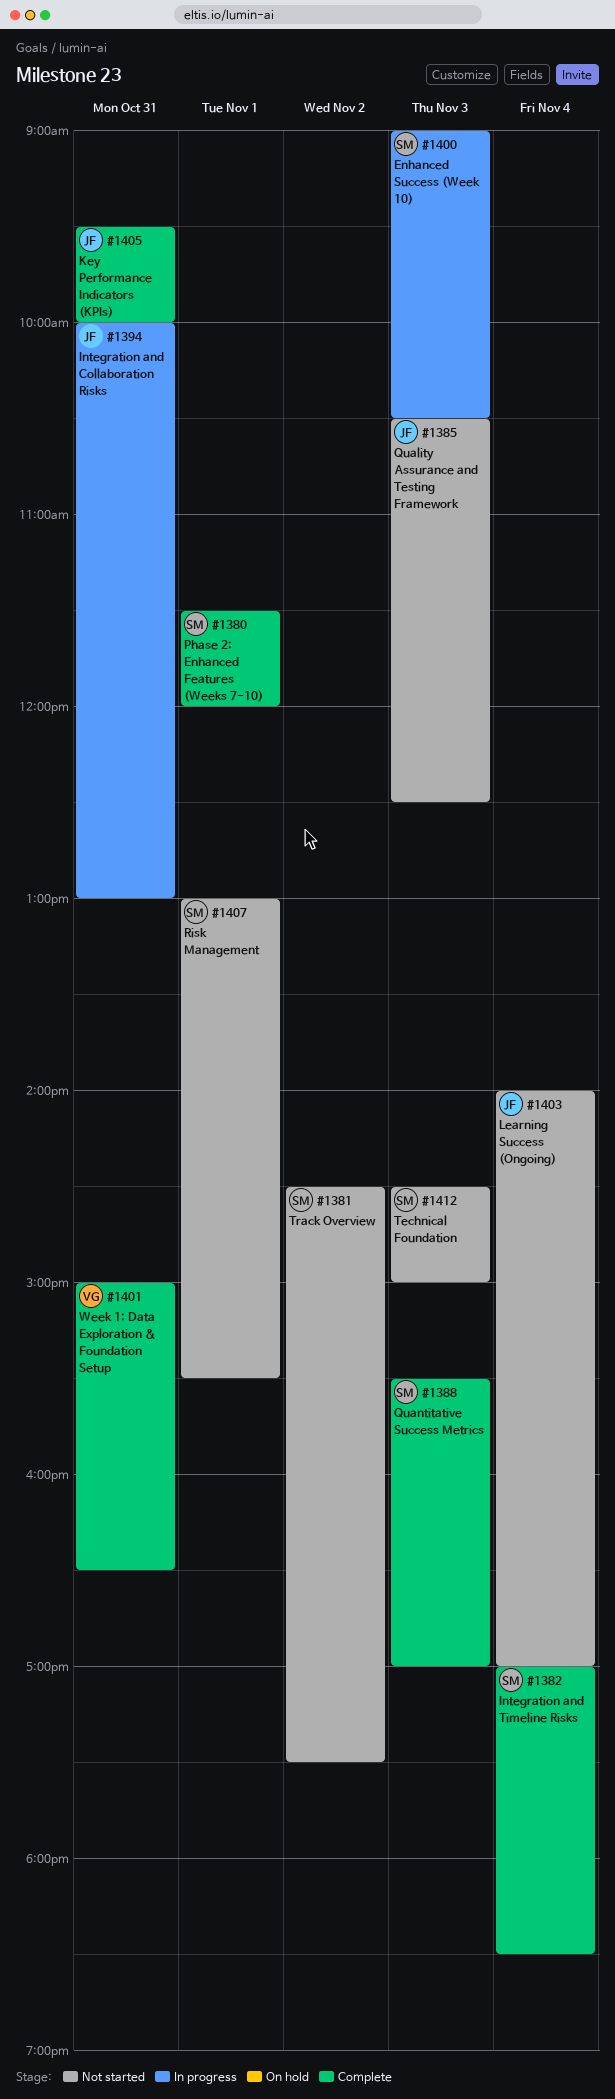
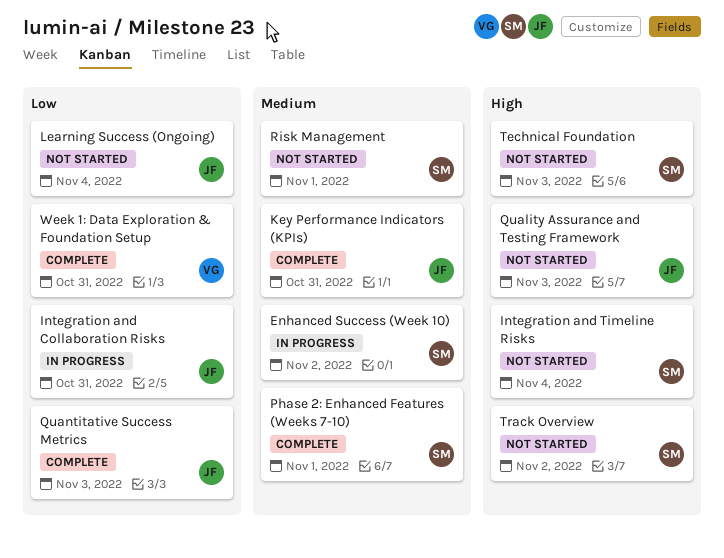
Enhanced Success (Week 10), day: Nov 3 -> Nov 2
Integration and Timeline Risks, status: Complete -> Not started
Quantitative Success Metrics, owner: SM -> JF

